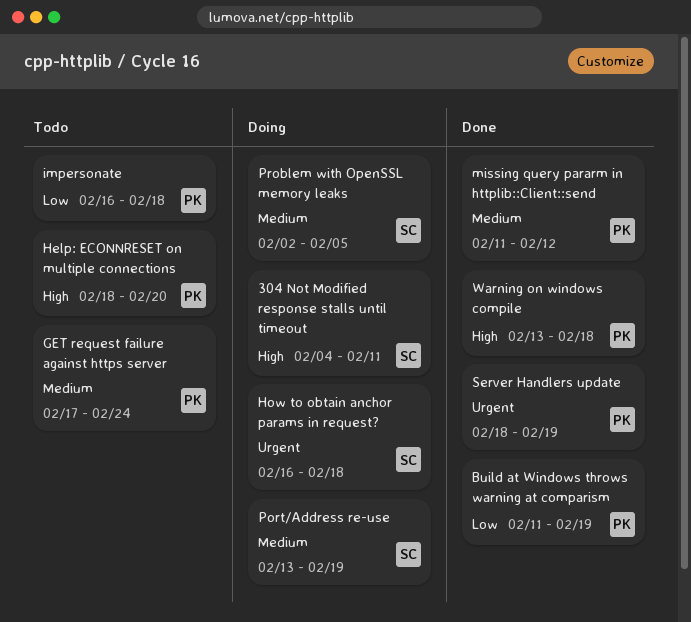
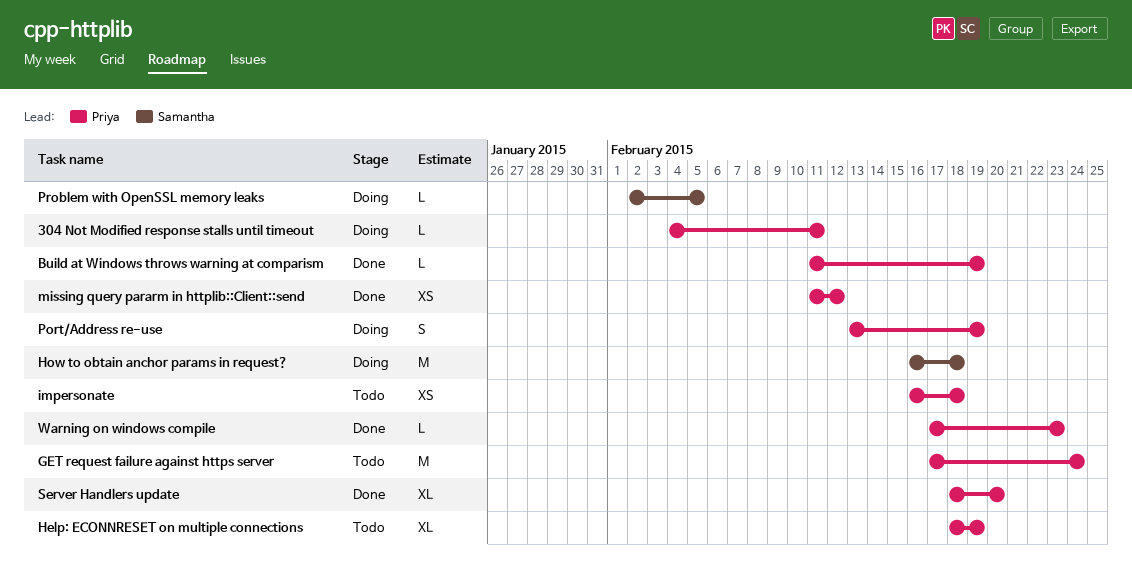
304 Not Modified response stalls until timeout, owner: Samantha -> Priya
Help: ECONNRESET on multiple connections, due: Feb 20 -> Feb 19
Port/Address re-use, owner: Samantha -> Priya
Server Handlers update, due: Feb 19 -> Feb 20
Warning on windows compile, start: Feb 13 -> Feb 17
Warning on windows compile, due: Feb 18 -> Feb 23

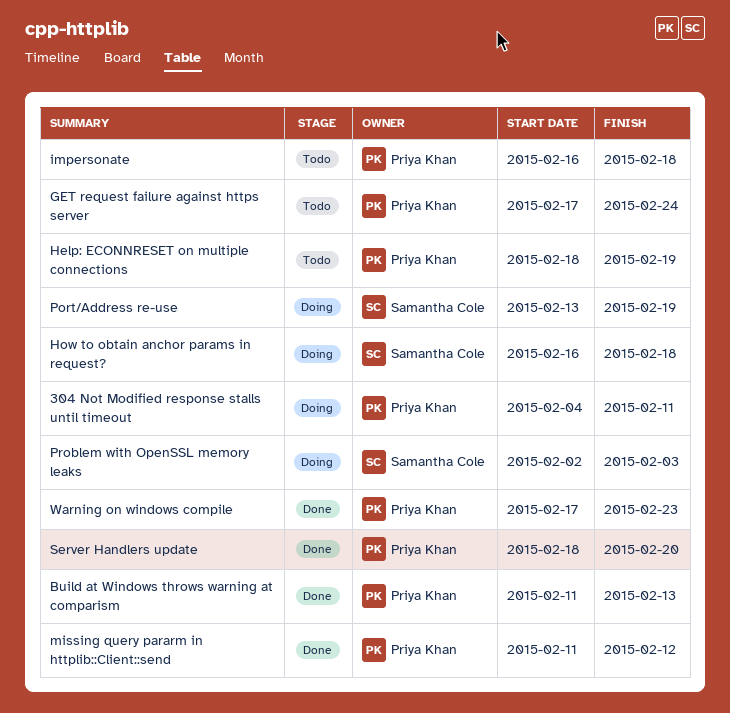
Build at Windows throws warning at comparism, due: Feb 19 -> Feb 13
Port/Address re-use, owner: Priya Khan -> Samantha Cole
Problem with OpenSSL memory leaks, due: Feb 5 -> Feb 3

